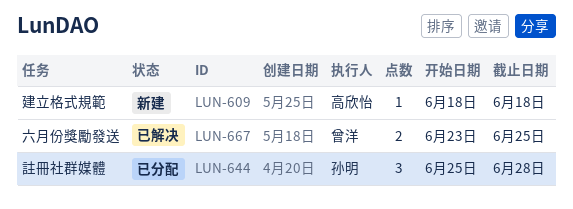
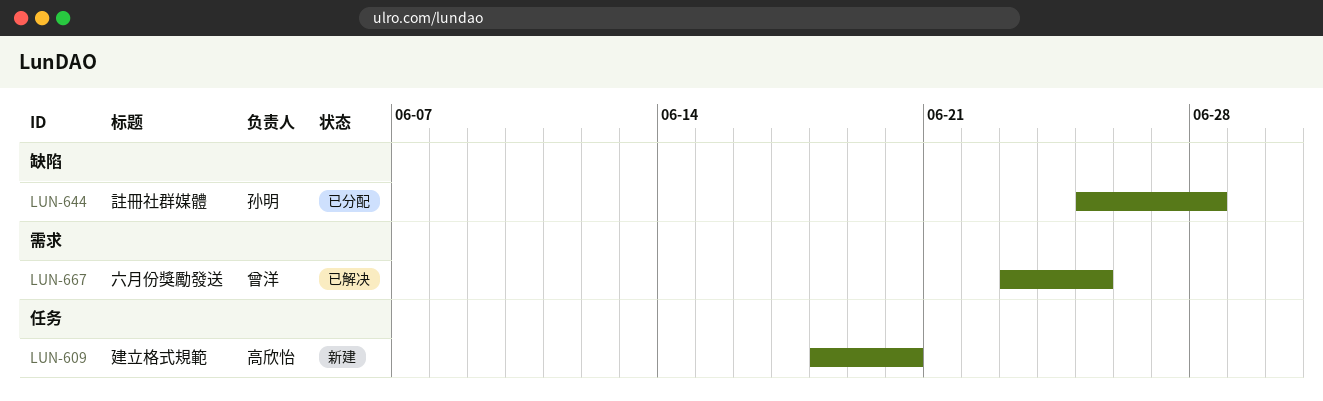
LUN-609, due: Jun 18 -> Jun 20

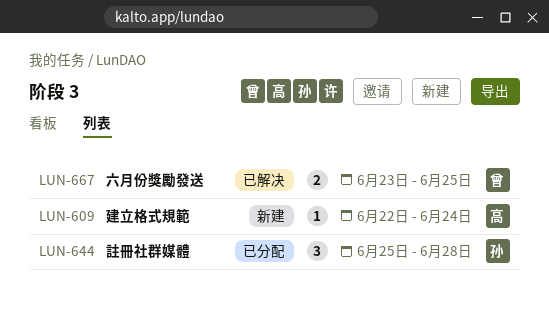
LUN-609, start: Jun 18 -> Jun 22
LUN-609, due: Jun 20 -> Jun 24

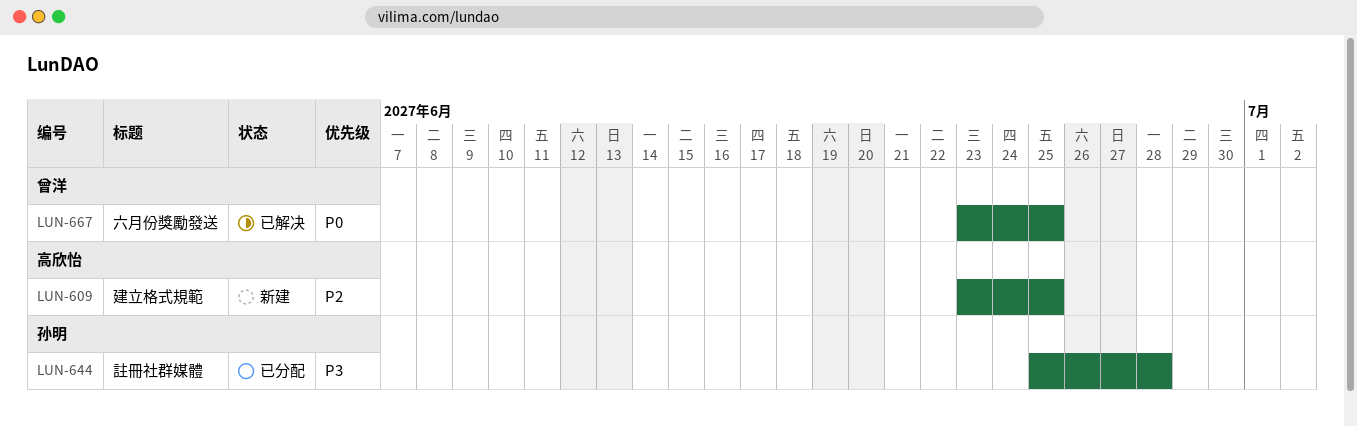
LUN-609, start: Jun 22 -> Jun 23
LUN-609, due: Jun 24 -> Jun 25

